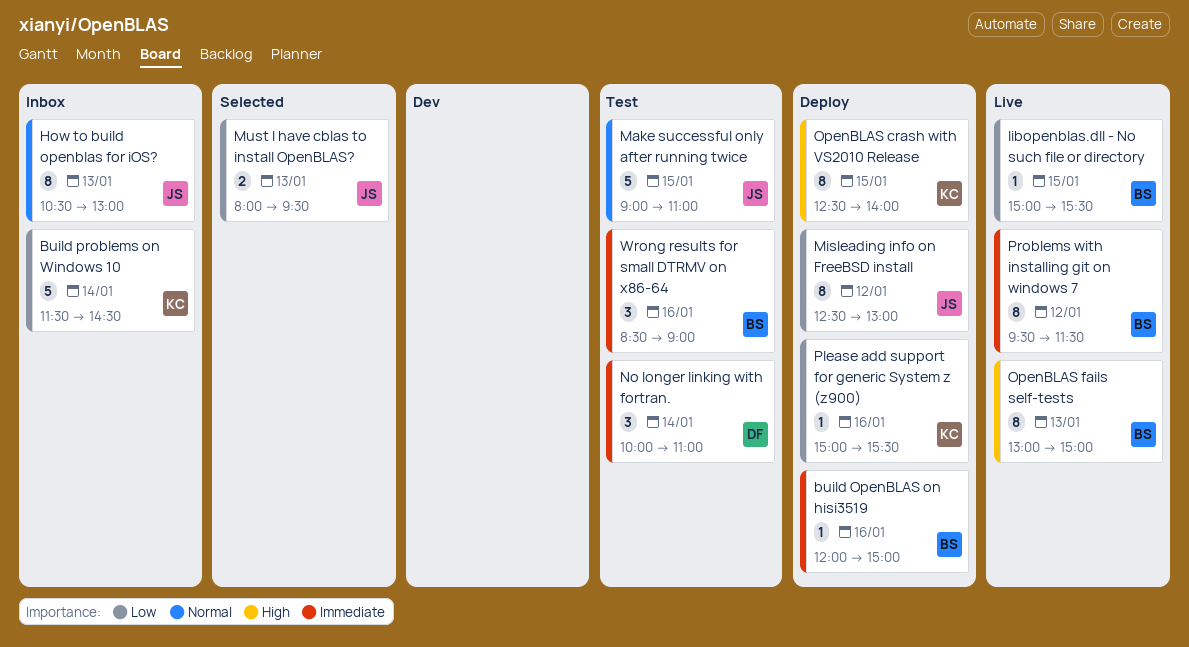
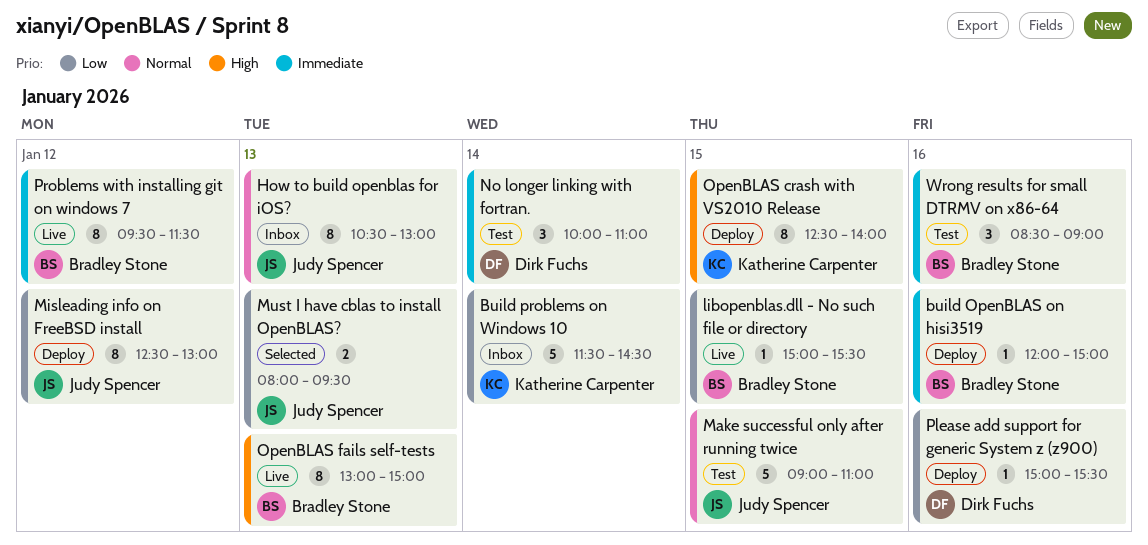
Please add support for generic System z (z900), owner: Katherine Carpenter -> Dirk Fuchs

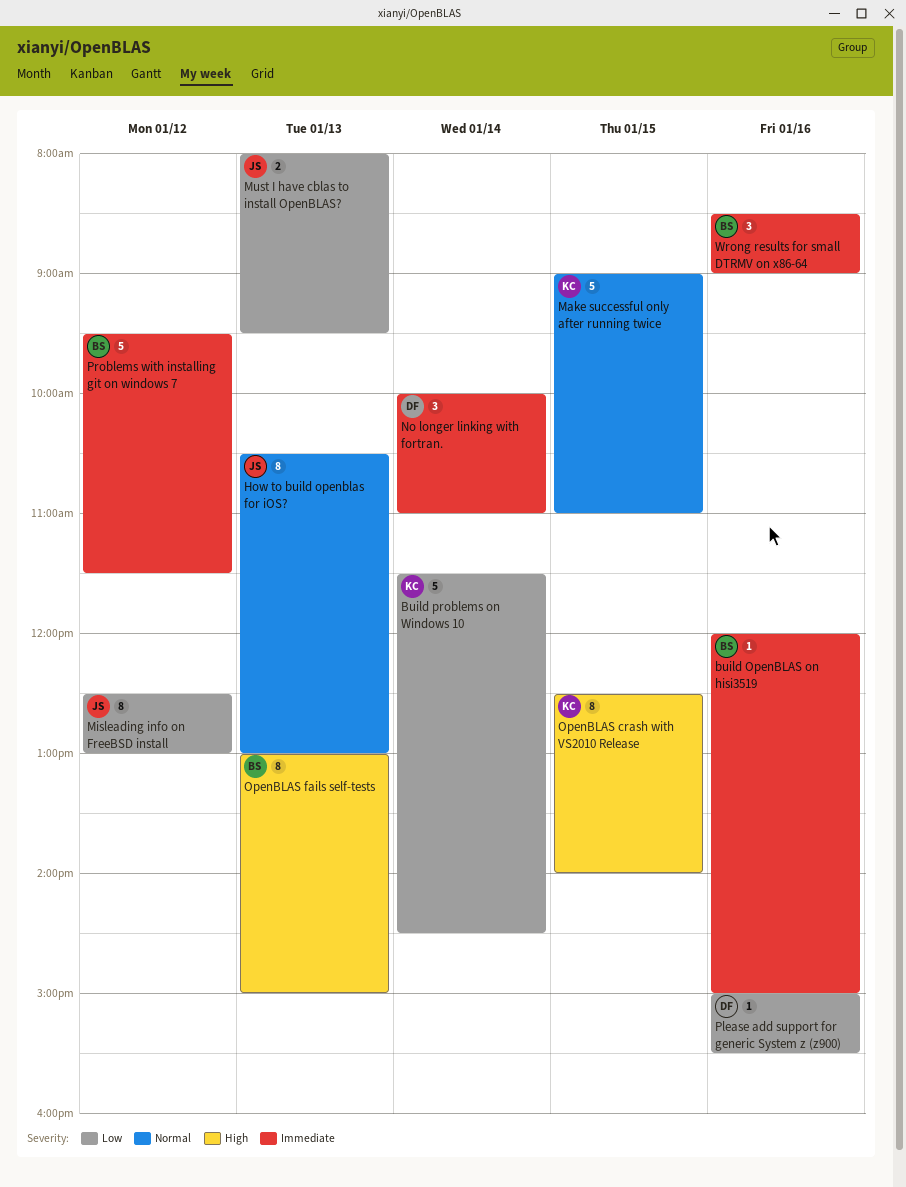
libopenblas.dll - No such file or directory: present -> none
Make successful only after running twice, owner: Judy Spencer -> Katherine Carpenter
Problems with installing git on windows 7, estimate: 8 -> 5

